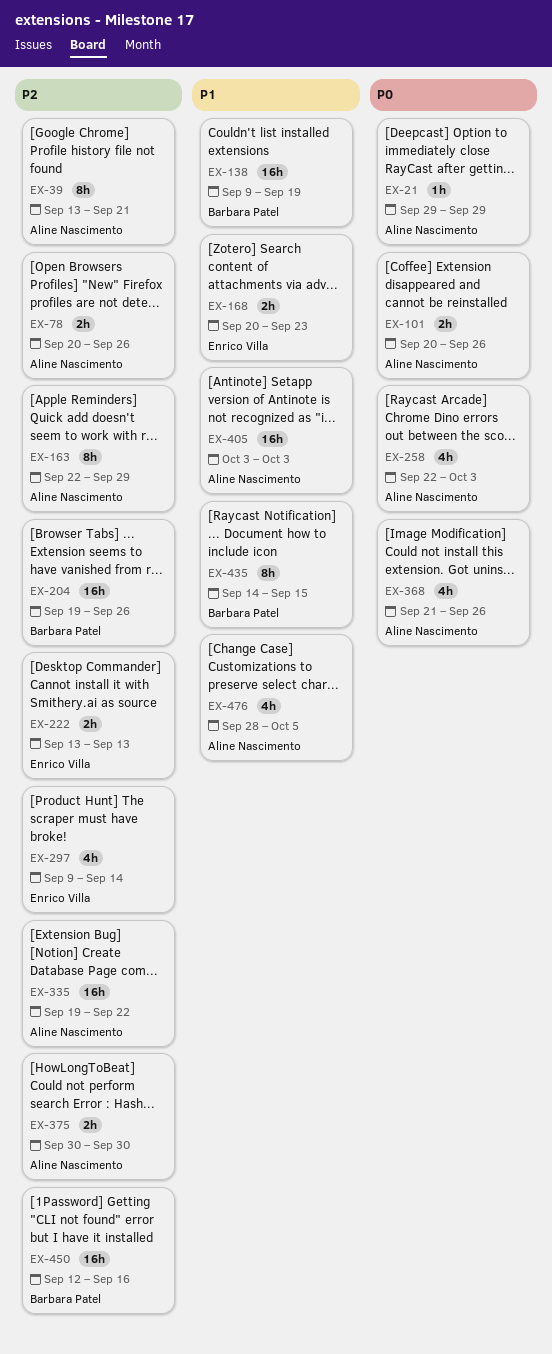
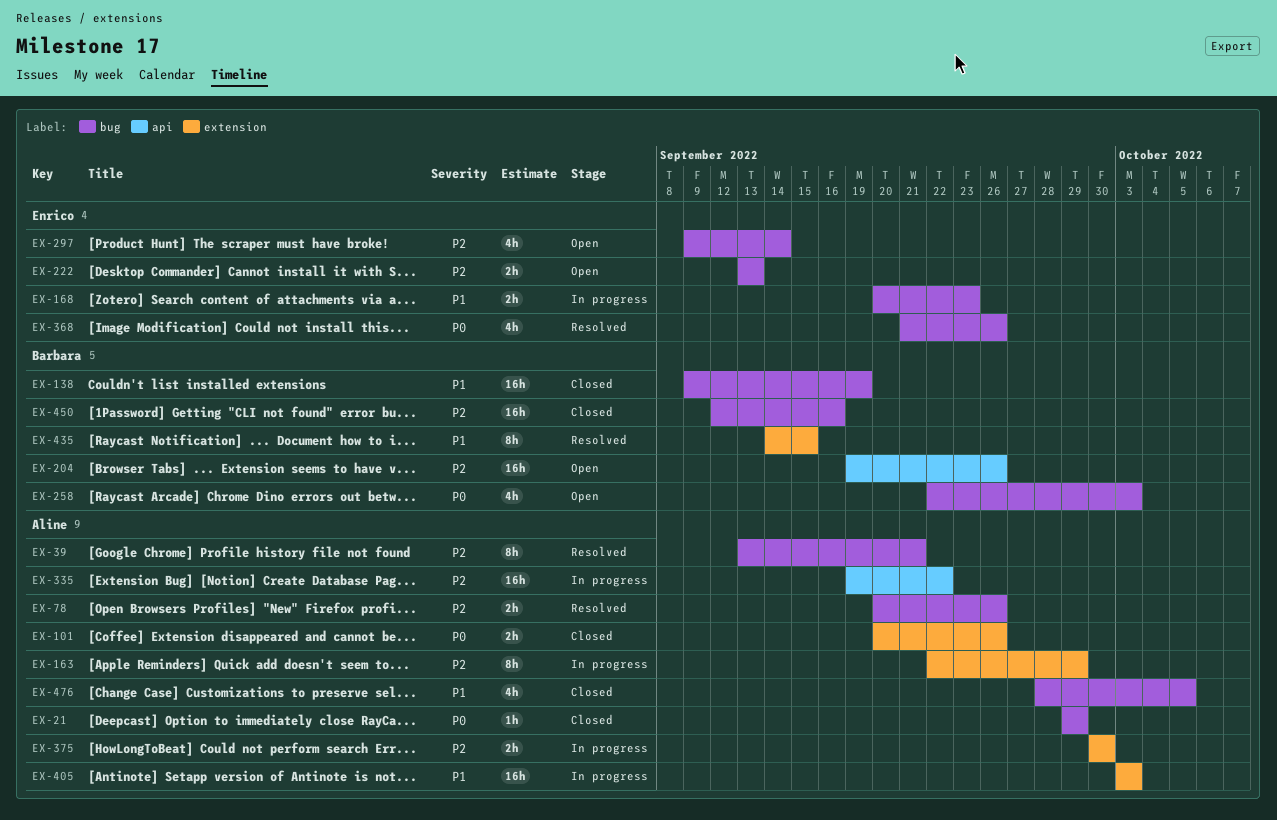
EX-258, owner: Aline Nascimento -> Barbara Patel
EX-368, owner: Aline Nascimento -> Enrico Villa

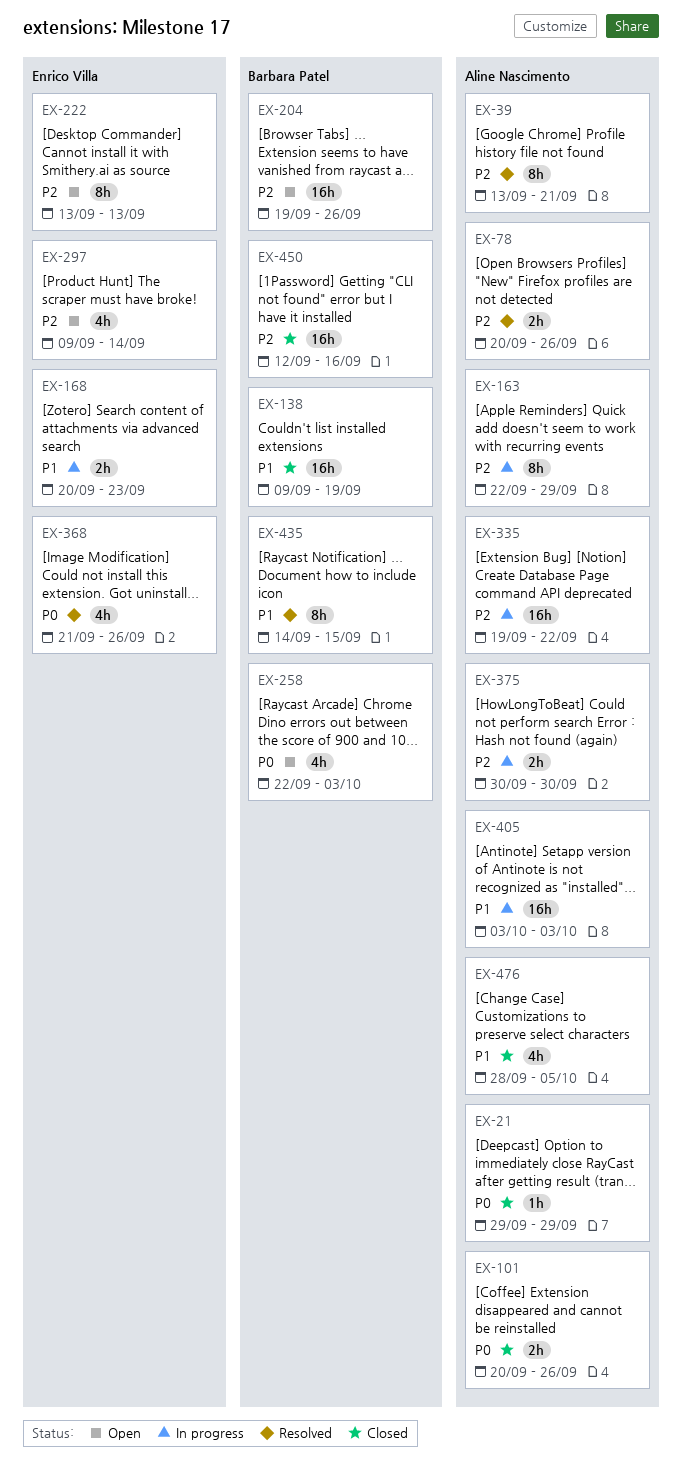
EX-222, estimate: 2h -> 8h

